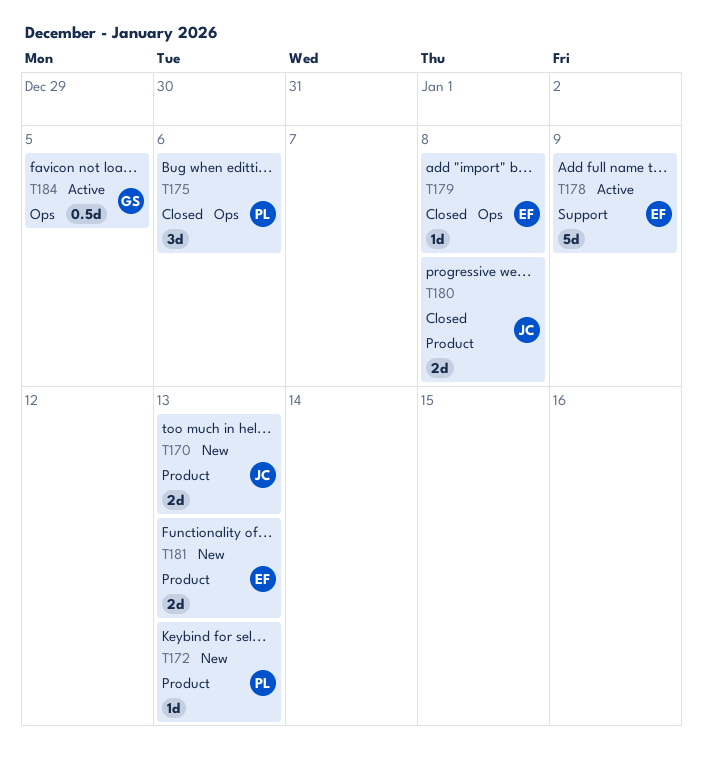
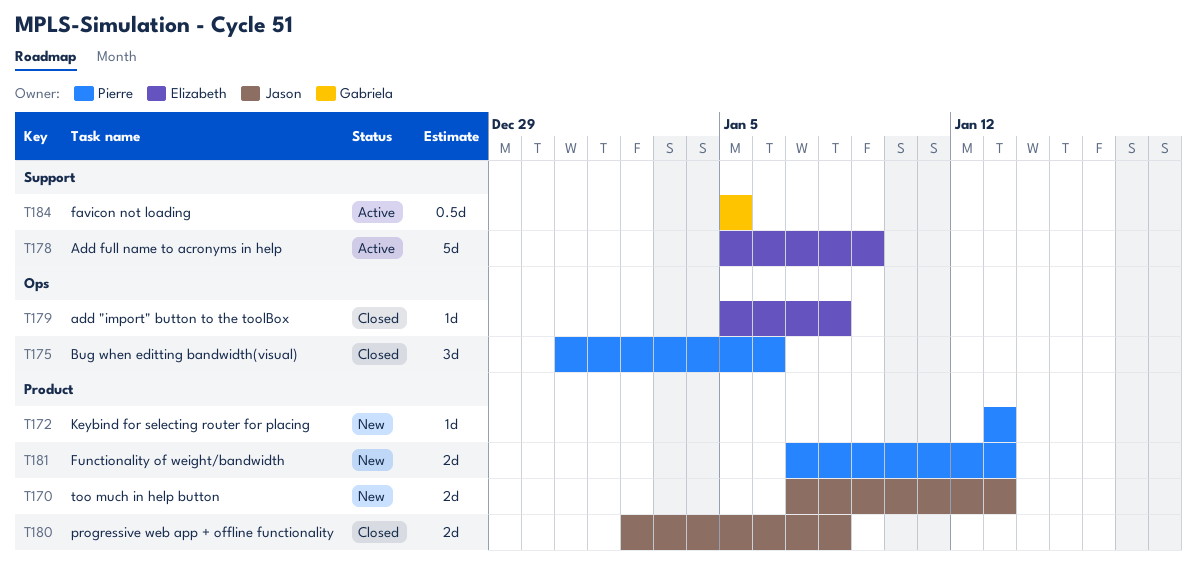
T181, owner: Elizabeth -> Pierre
T184, label: Ops -> Support

